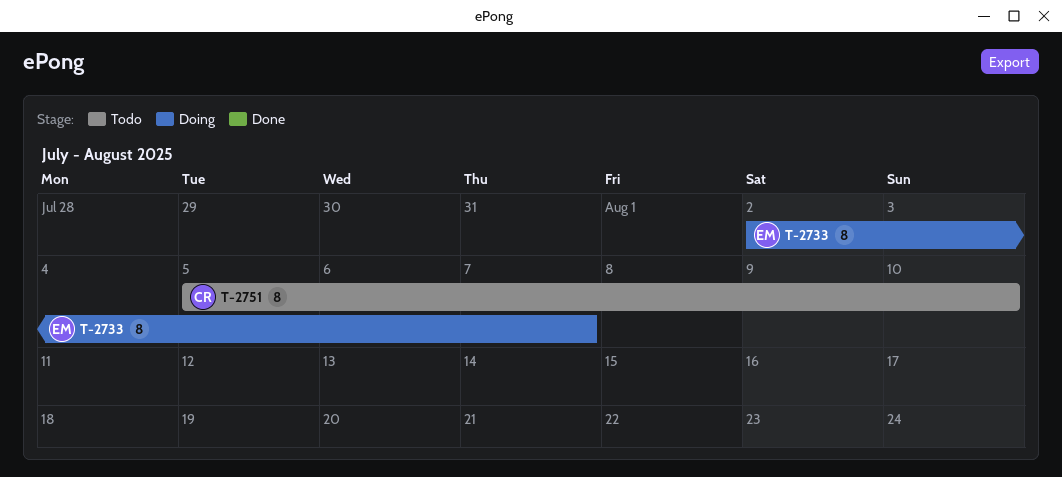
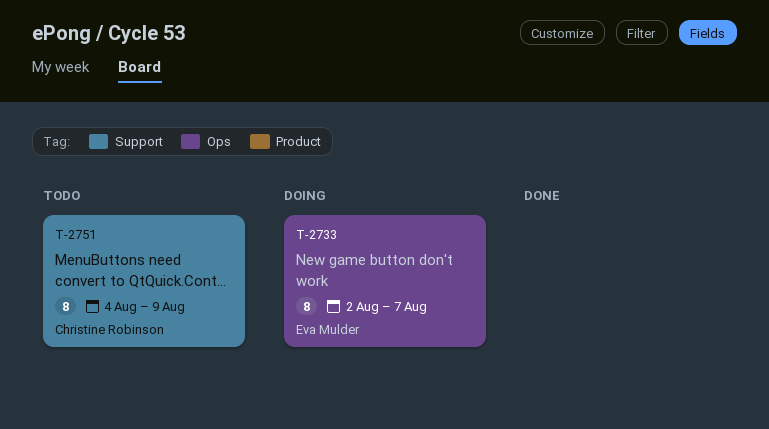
T-2751, start: Aug 5 -> Aug 4
T-2751, due: Aug 10 -> Aug 9

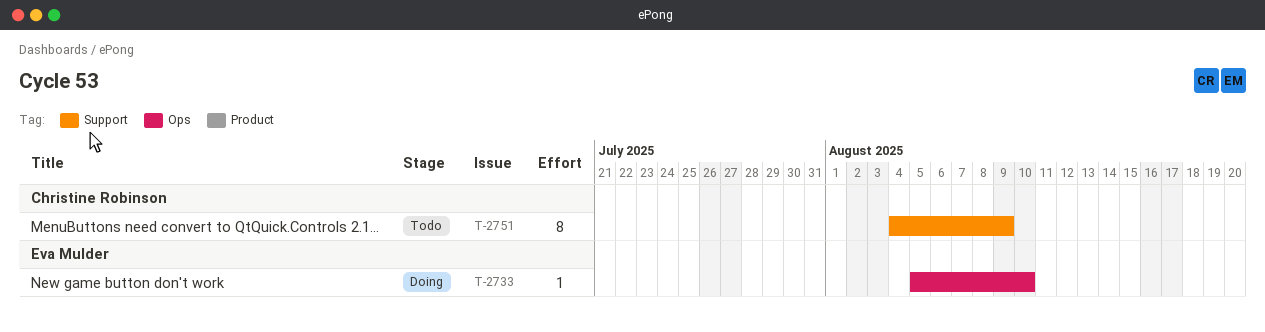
T-2733, estimate: 8 -> 1
T-2733, start: Aug 2 -> Aug 5
T-2733, due: Aug 7 -> Aug 10

